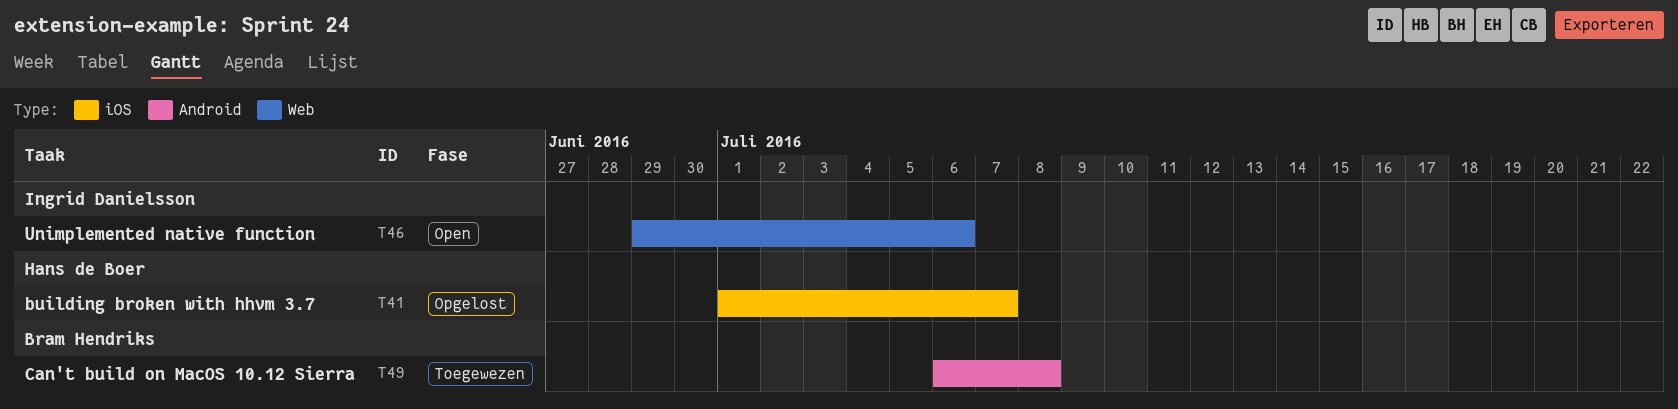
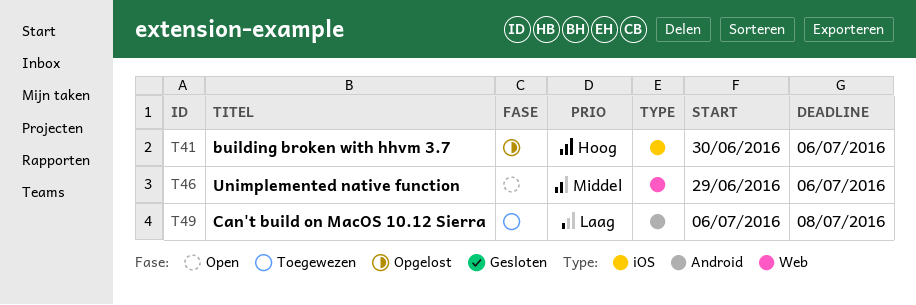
T41, start: Jul 1 -> Jun 30
T41, due: Jul 7 -> Jul 6

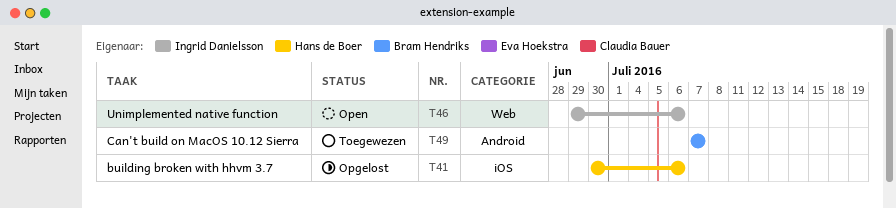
T49, start: Jul 6 -> Jul 7
T49, due: Jul 8 -> Jul 7

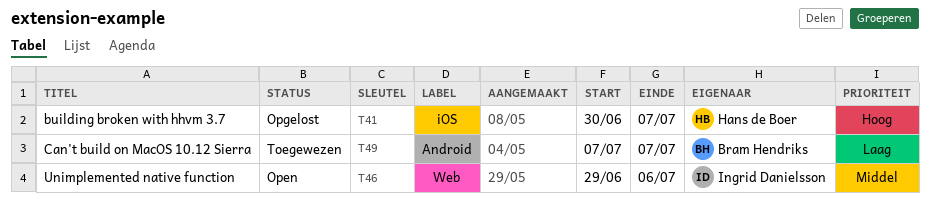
T41, due: Jul 6 -> Jul 7

